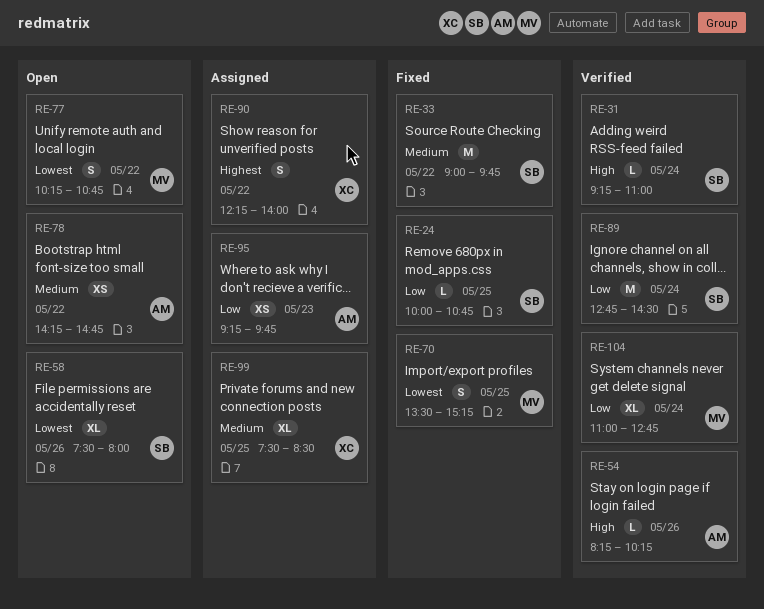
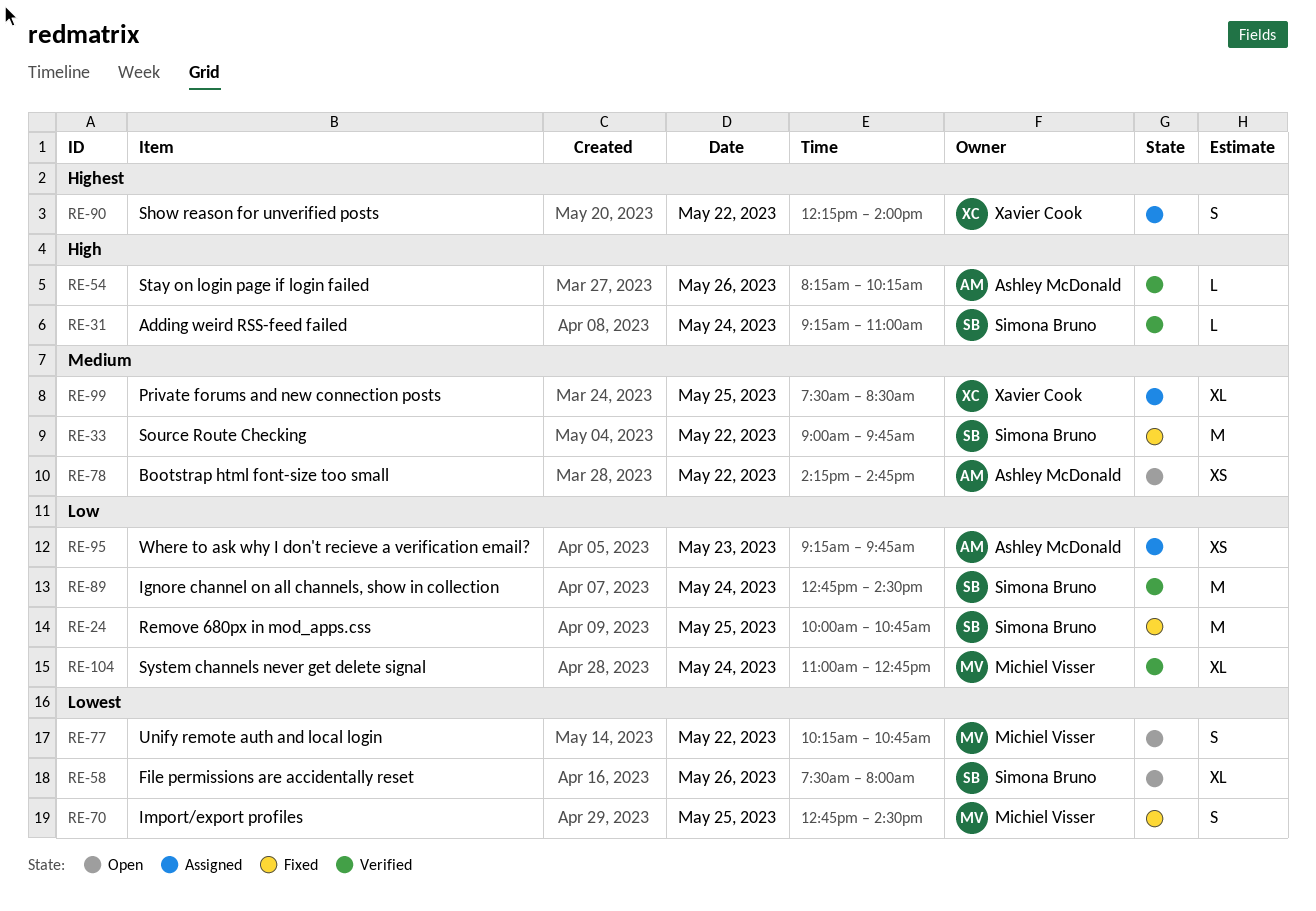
RE-24, estimate: L -> M
RE-70, begins: 13:30 -> 12:45
RE-70, ends: 15:15 -> 14:30

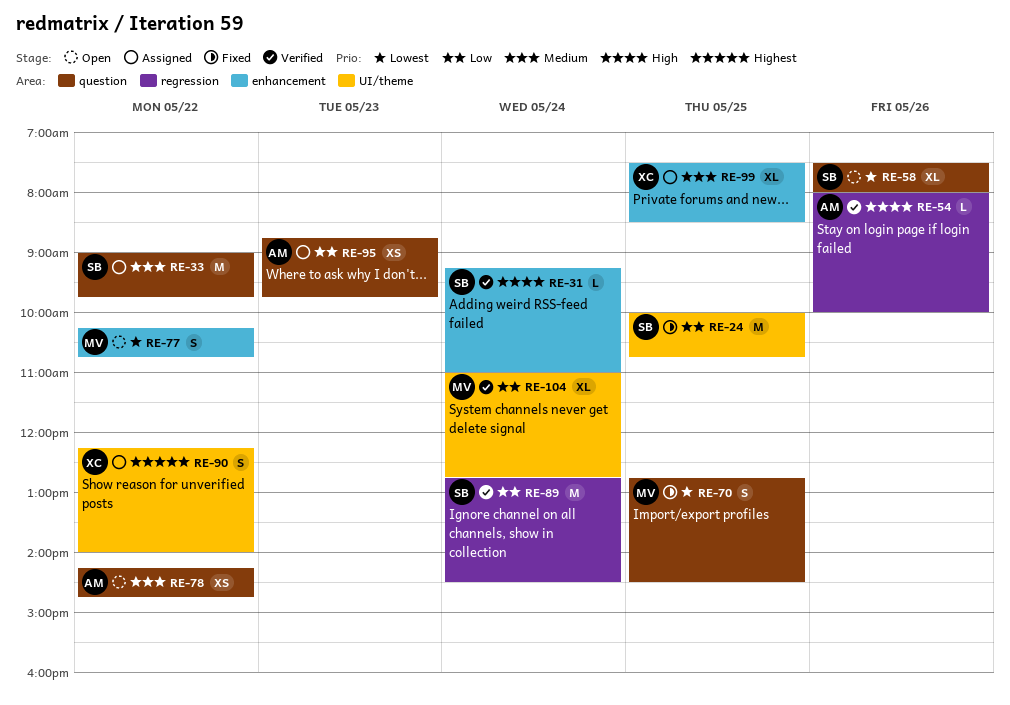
RE-33, status: Fixed -> Assigned
RE-54, begins: 08:15 -> 08:00
RE-54, ends: 10:15 -> 10:00
RE-95, begins: 09:15 -> 08:45

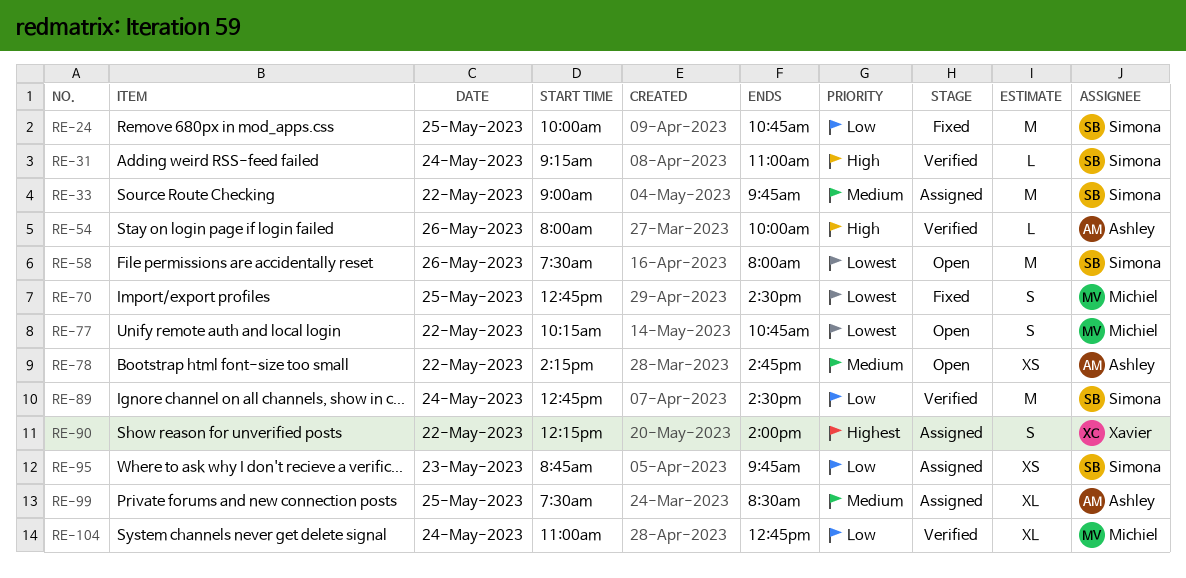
RE-58, estimate: XL -> M
RE-95, owner: Ashley -> Simona
RE-99, owner: Xavier -> Ashley

